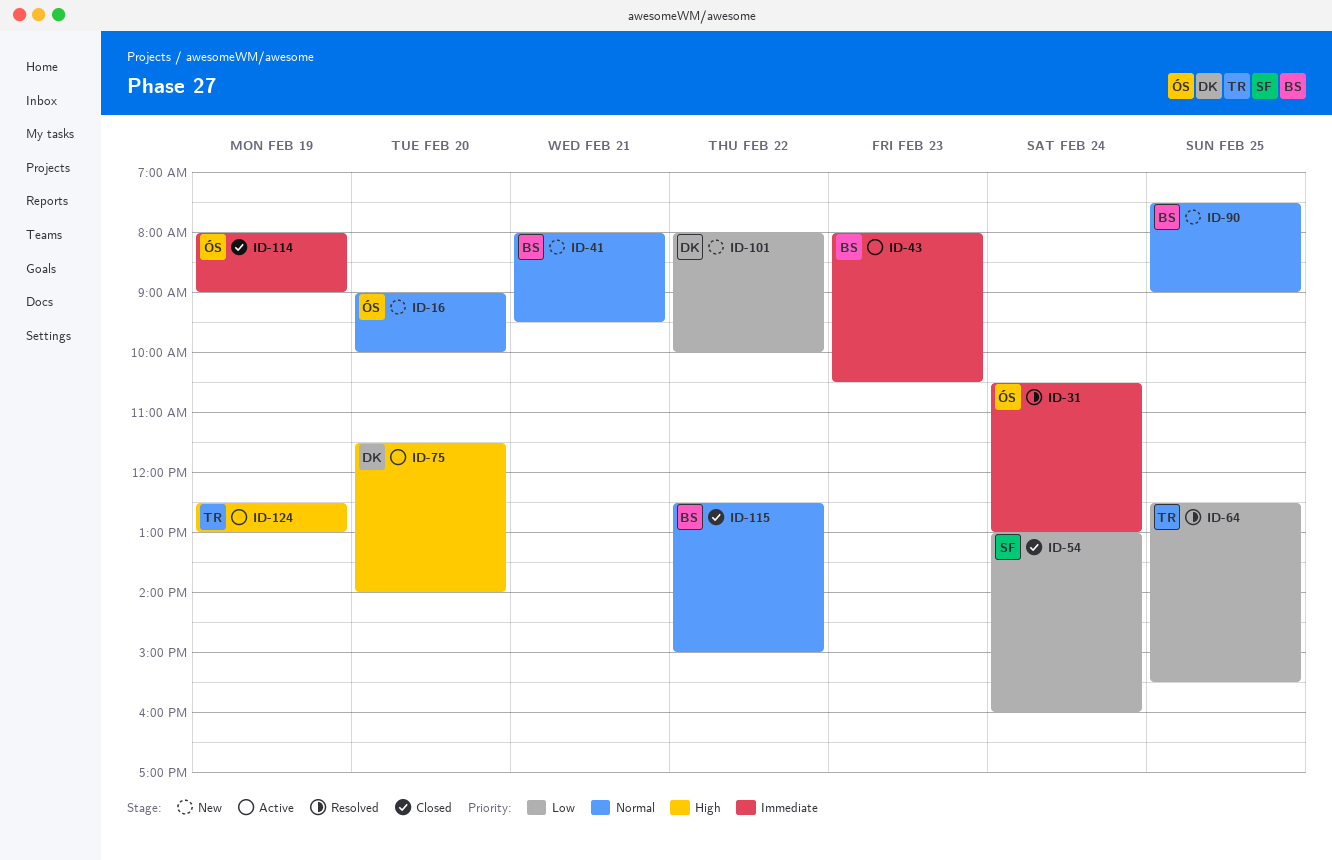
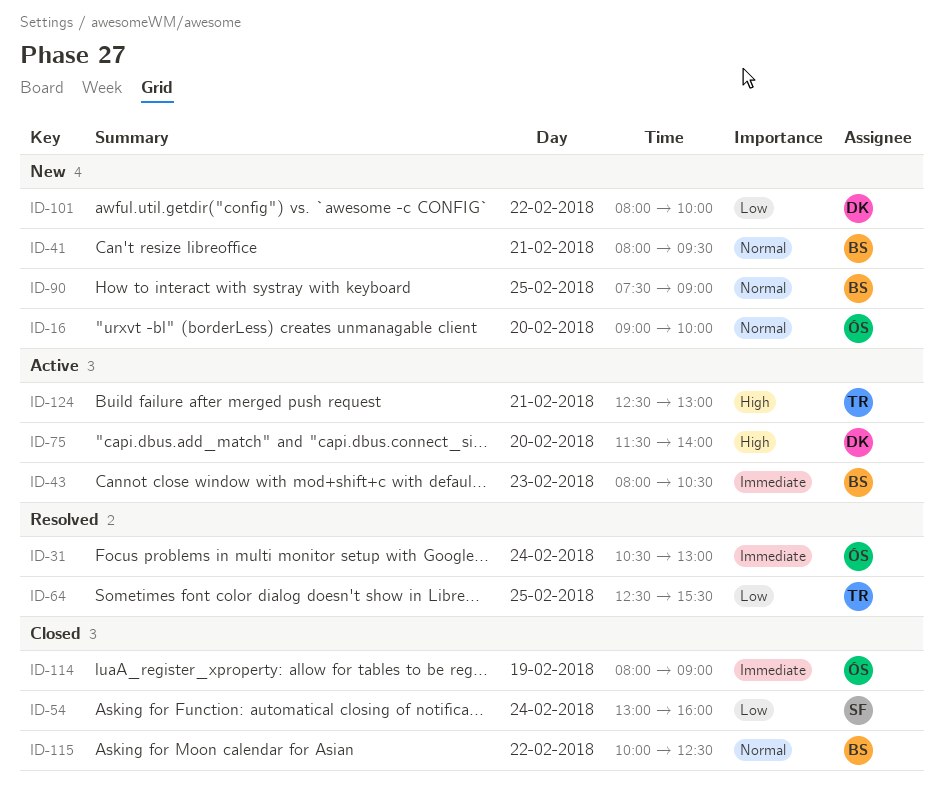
ID-115, begins: 12:30 -> 10:00
ID-115, ends: 15:00 -> 12:30
ID-124, day: Feb 19 -> Feb 21

